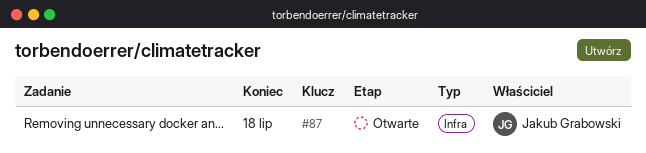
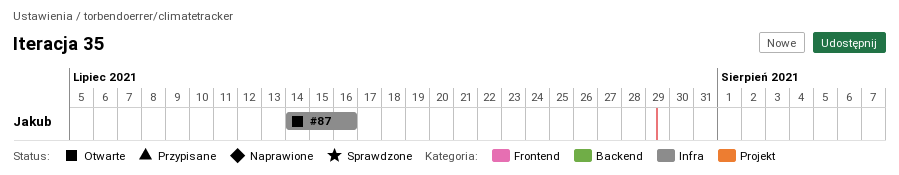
#87, due: Jul 18 -> Jul 16

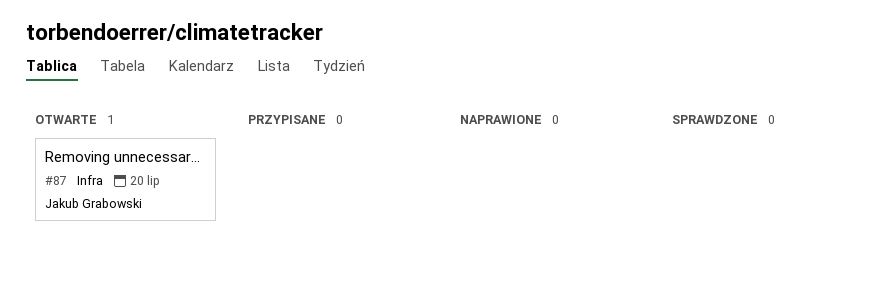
#87, due: Jul 16 -> Jul 20

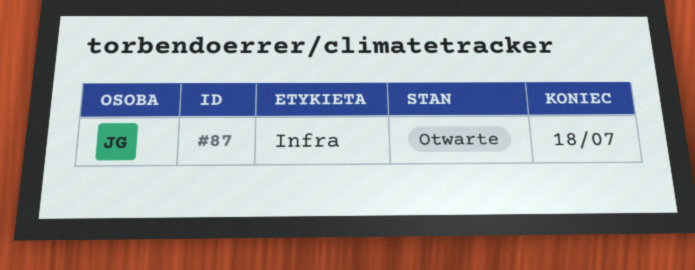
#87, due: Jul 20 -> Jul 18

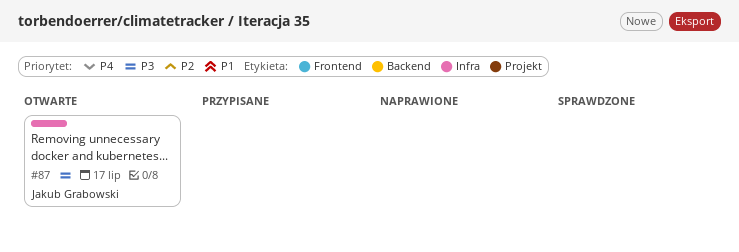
#87, due: Jul 18 -> Jul 17

